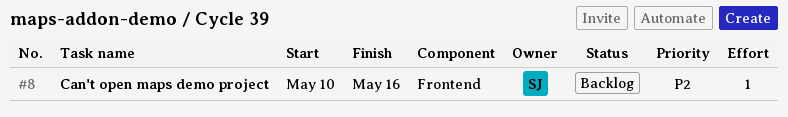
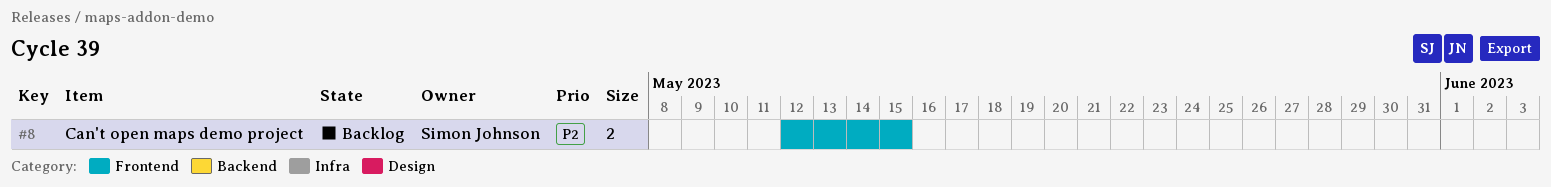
#8, estimate: 1 -> 2
#8, start: May 10 -> May 12
#8, due: May 16 -> May 15

